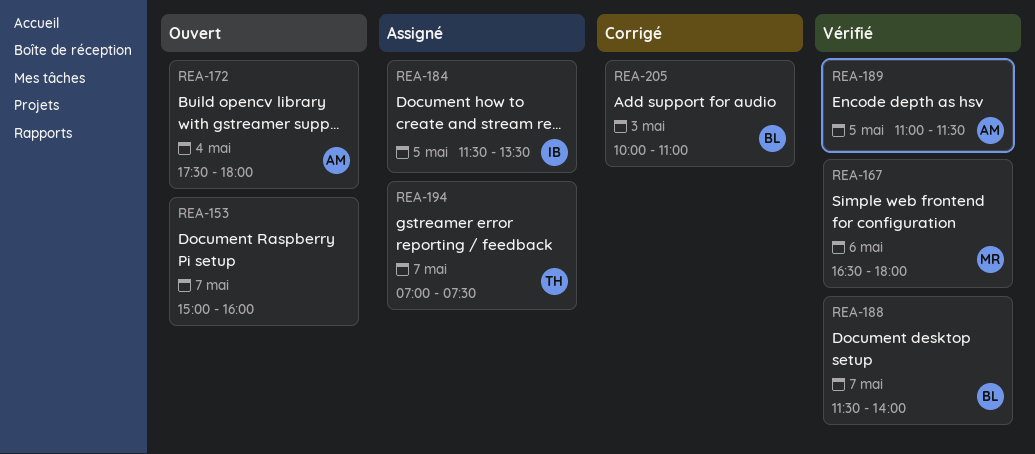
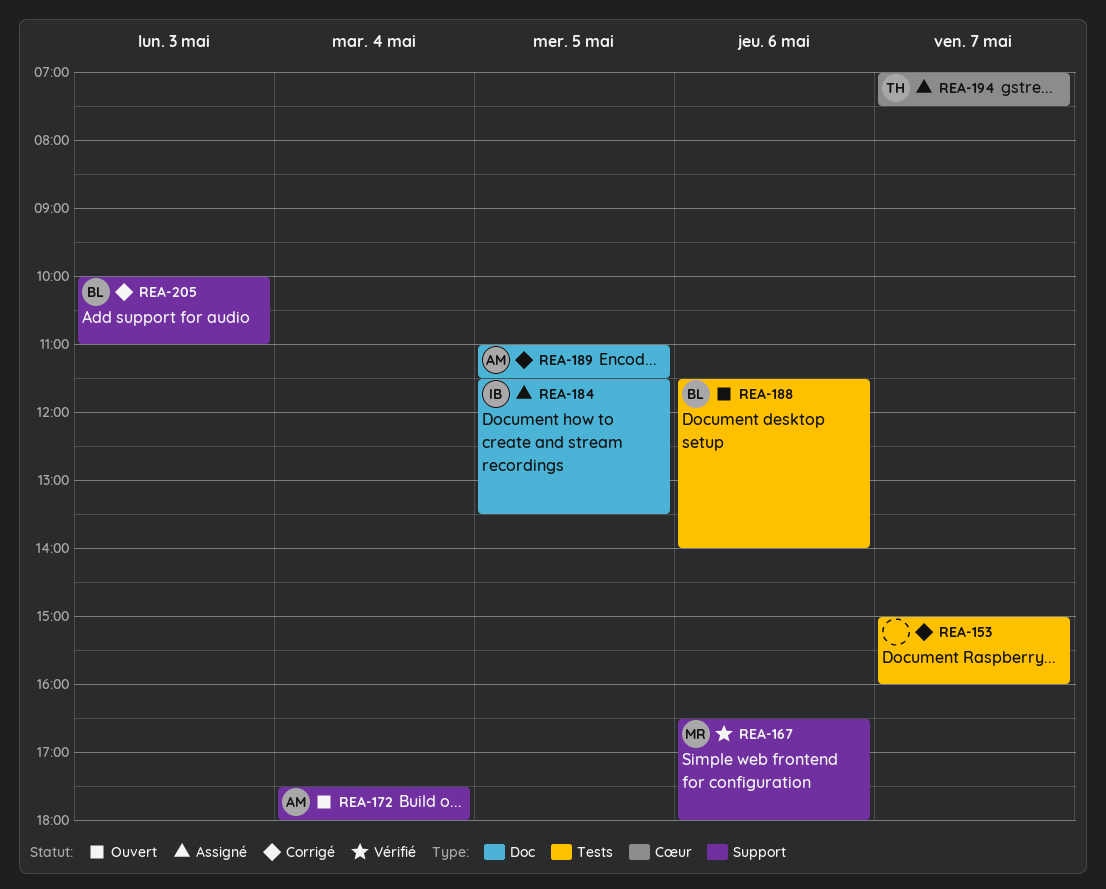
REA-153, status: Ouvert -> Corrigé
REA-188, status: Vérifié -> Ouvert
REA-188, day: May 7 -> May 6
REA-189, status: Vérifié -> Corrigé

